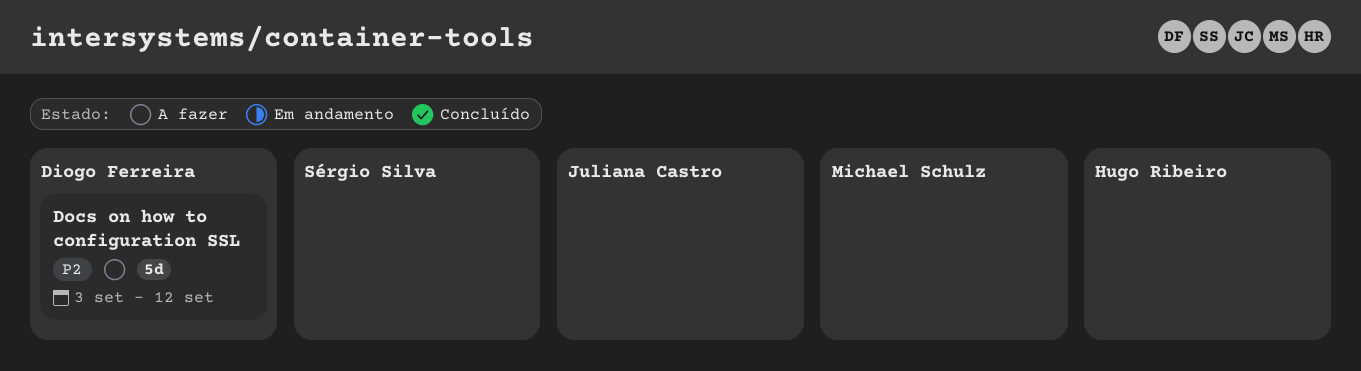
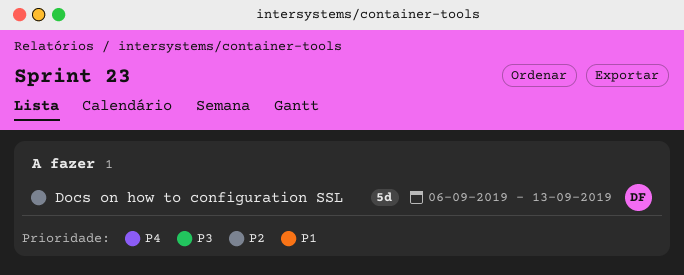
Docs on how to configuration SSL, start: Sep 3 -> Sep 6
Docs on how to configuration SSL, due: Sep 12 -> Sep 13

